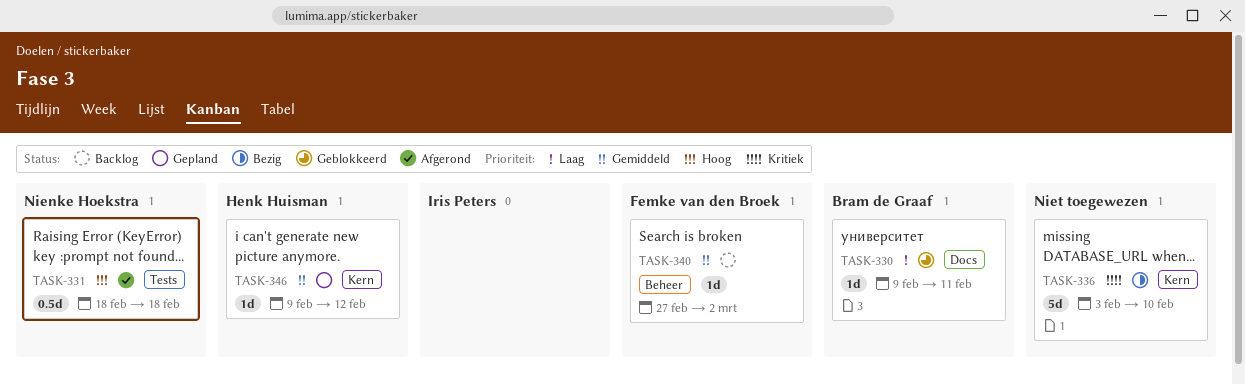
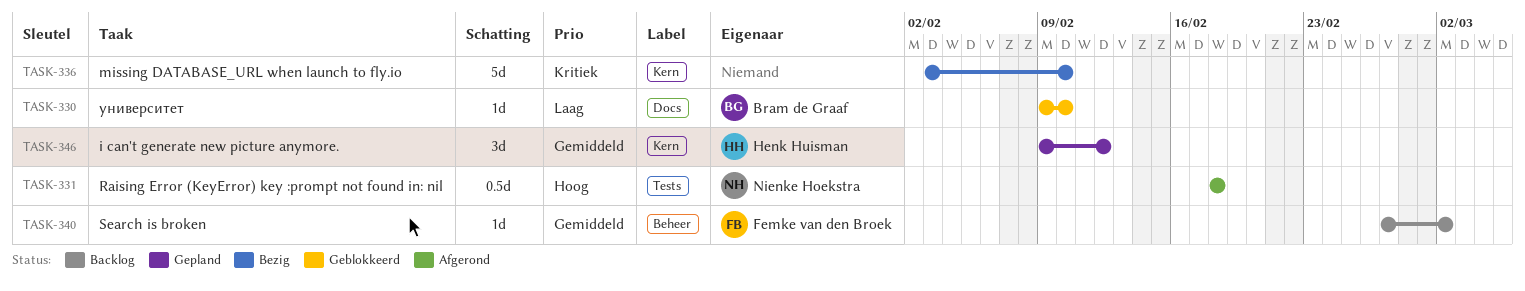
TASK-330, due: Feb 11 -> Feb 10
TASK-346, estimate: 1d -> 3d

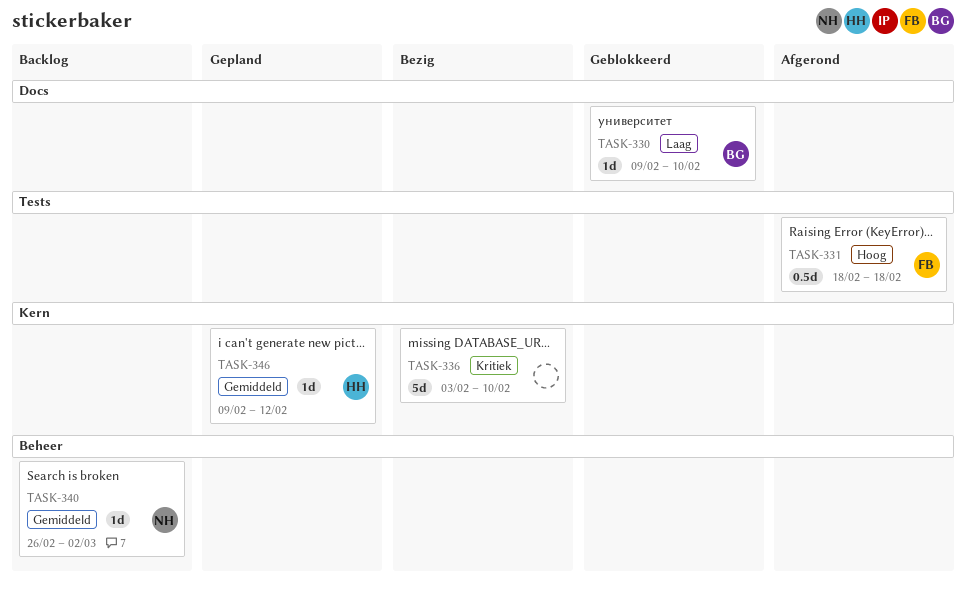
TASK-331, owner: Nienke Hoekstra -> Femke van den Broek
TASK-340, owner: Femke van den Broek -> Nienke Hoekstra
TASK-340, start: Feb 27 -> Feb 26
TASK-346, estimate: 3d -> 1d

